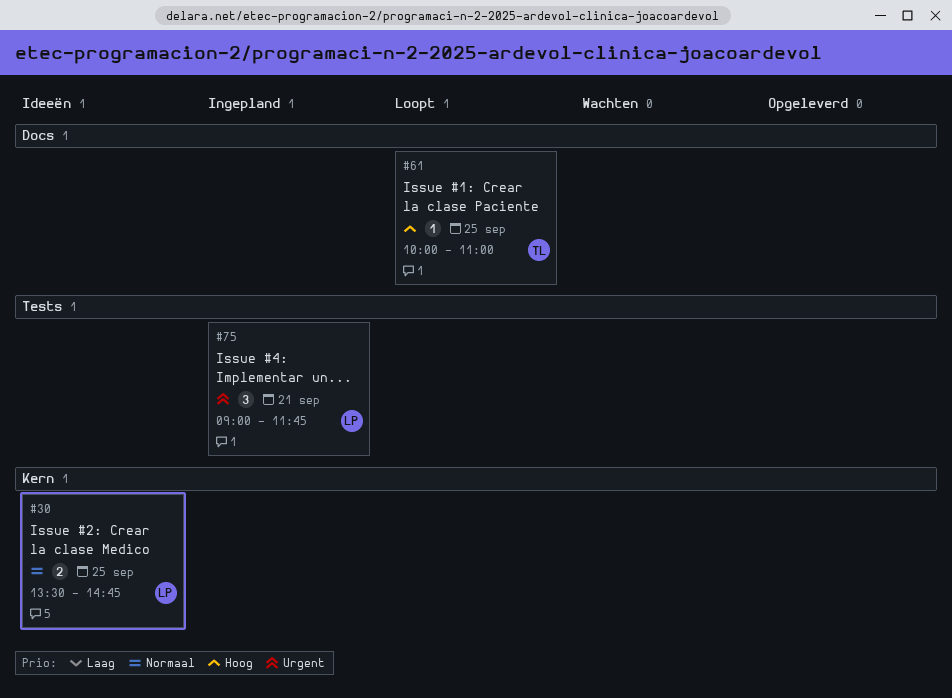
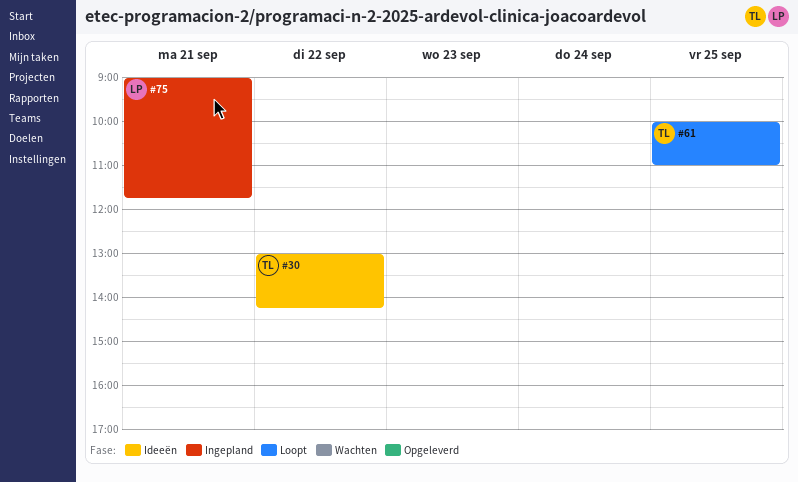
#30, owner: LP -> TL
#30, day: Sep 25 -> Sep 22
#30, begins: 13:30 -> 13:00
#30, ends: 14:45 -> 14:15

